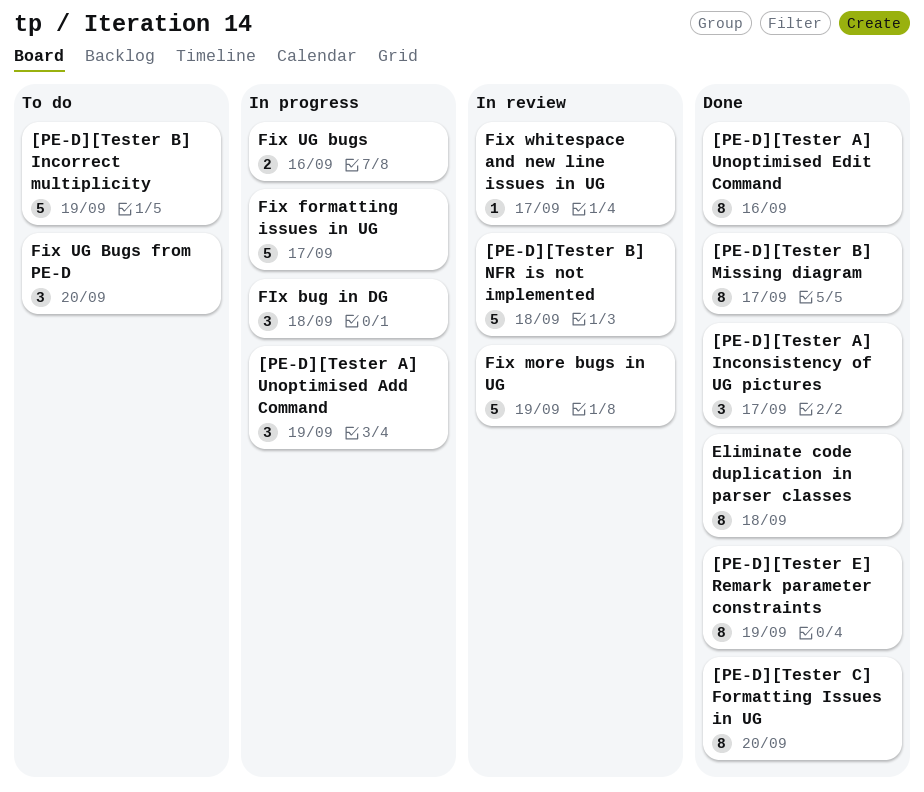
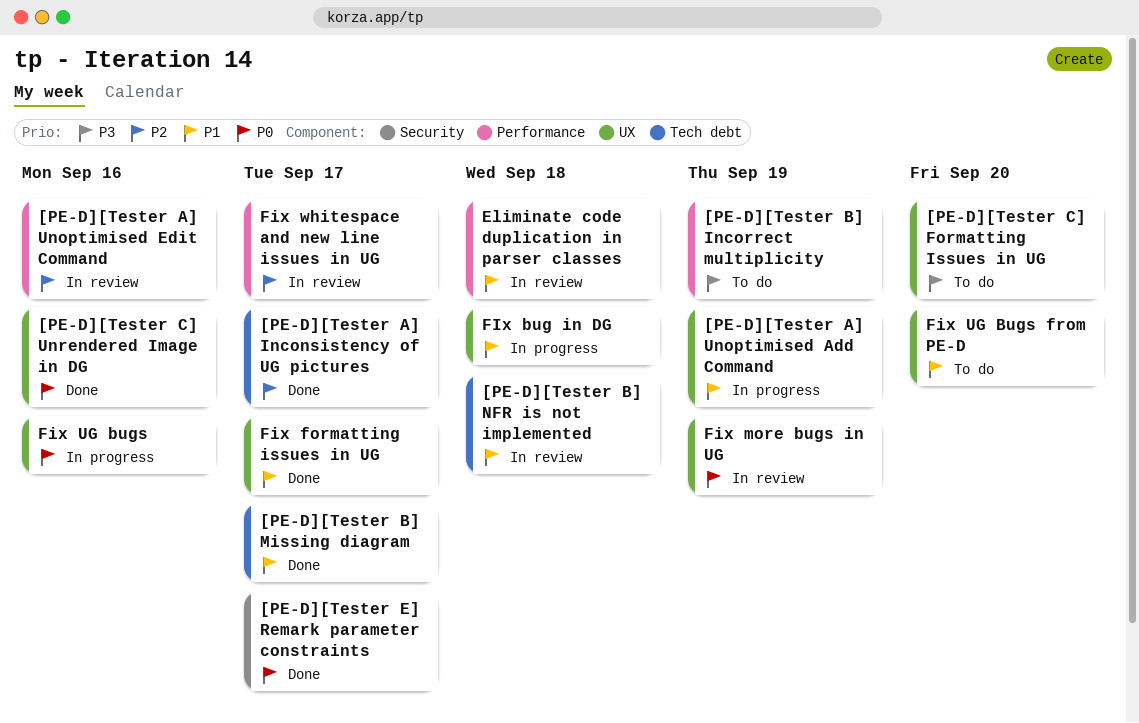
[PE-D][Tester A] Unoptimised Edit Command, status: Done -> In review
[PE-D][Tester C] Formatting Issues in UG, status: Done -> To do
[PE-D][Tester C] Unrendered Image in DG: none -> present
[PE-D][Tester E] Remark parameter constraints, due: Sep 19 -> Sep 17
Eliminate code duplication in parser classes, status: Done -> In review
Fix formatting issues in UG, status: In progress -> Done

